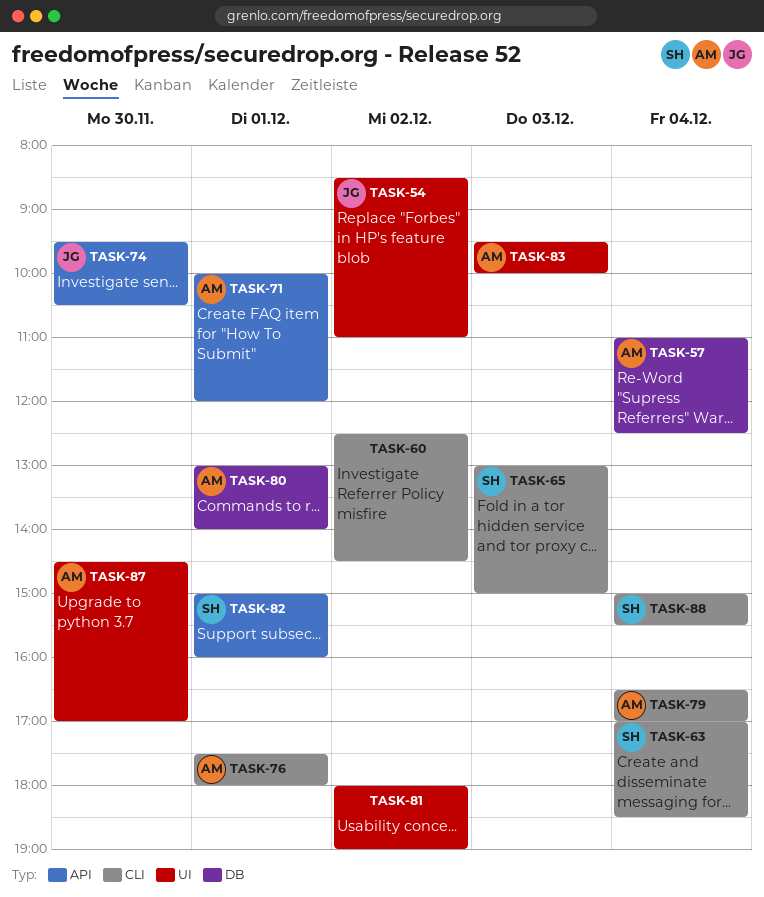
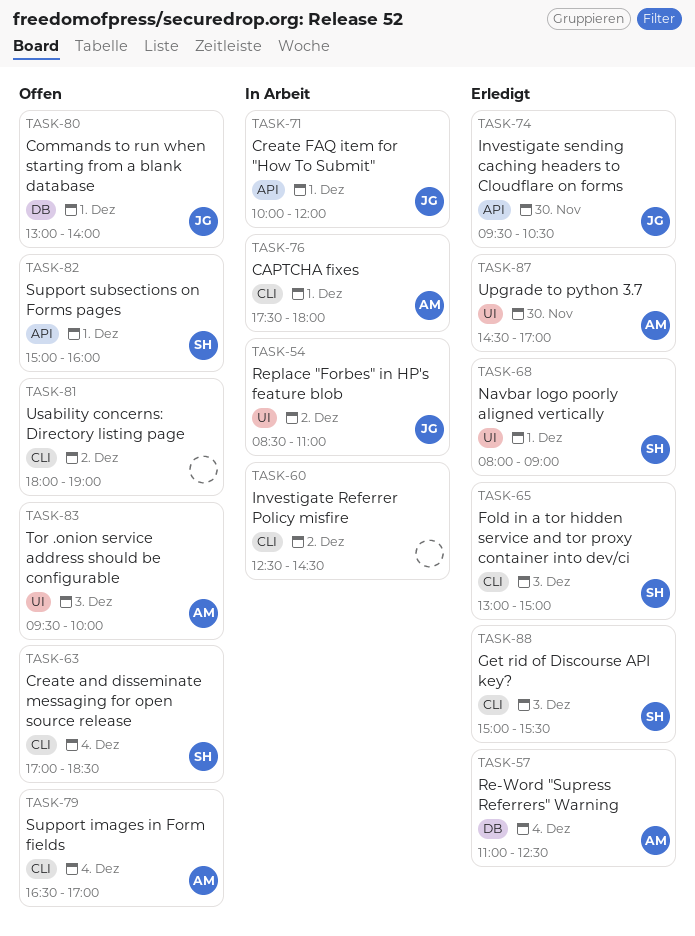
TASK-68: none -> present
TASK-71, owner: AM -> JG
TASK-80, owner: AM -> JG
TASK-81, label: UI -> CLI
TASK-88, day: Dec 4 -> Dec 3

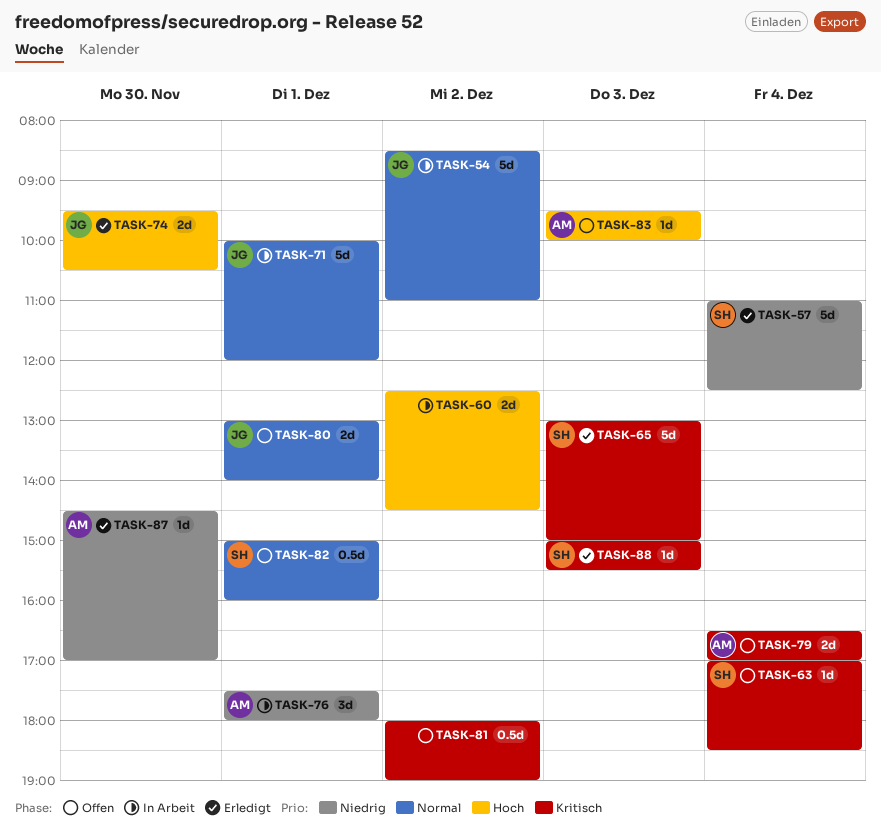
TASK-57, owner: AM -> SH
TASK-68: present -> none

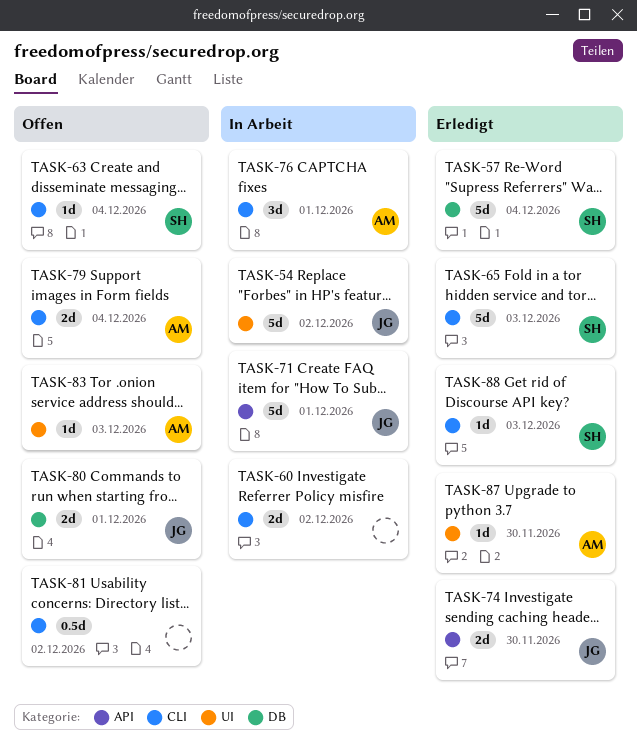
TASK-82: present -> none

